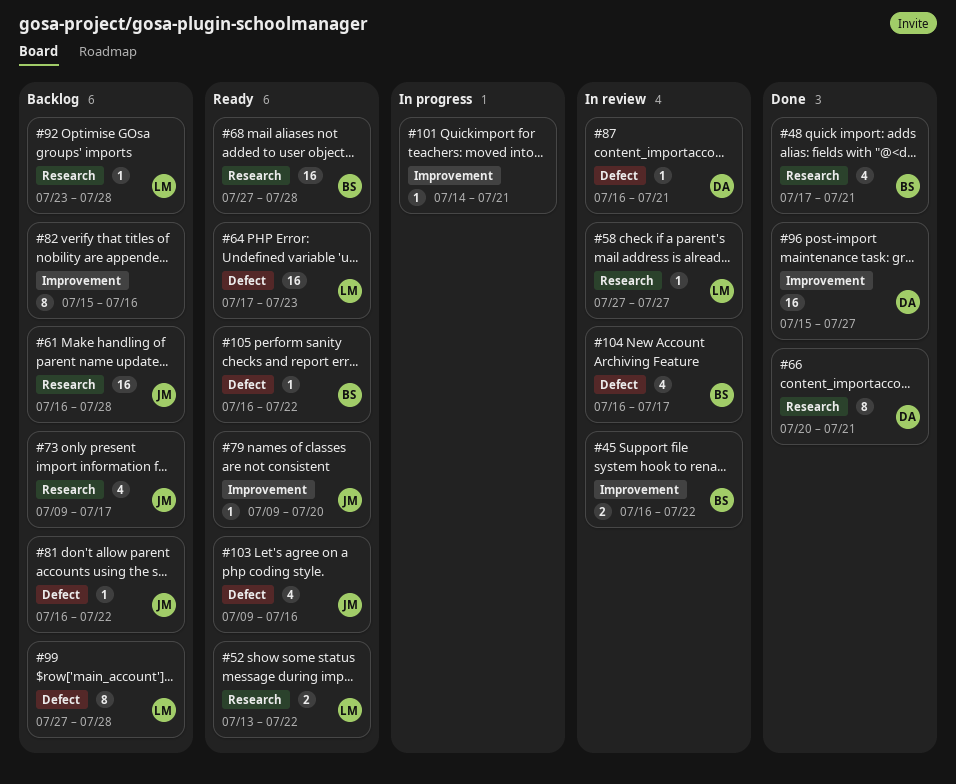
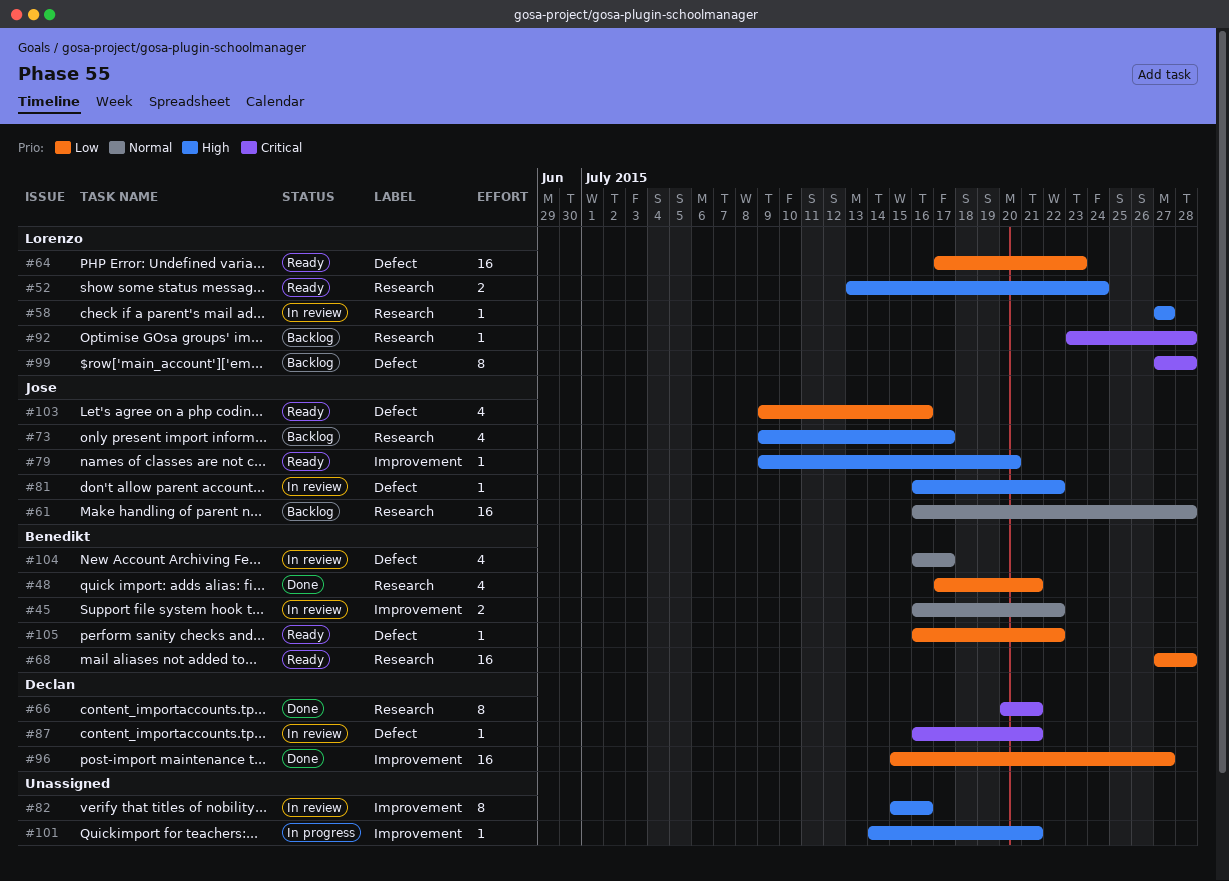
#52, due: Jul 22 -> Jul 24
#81, status: Backlog -> In review
#82, status: Backlog -> In review

